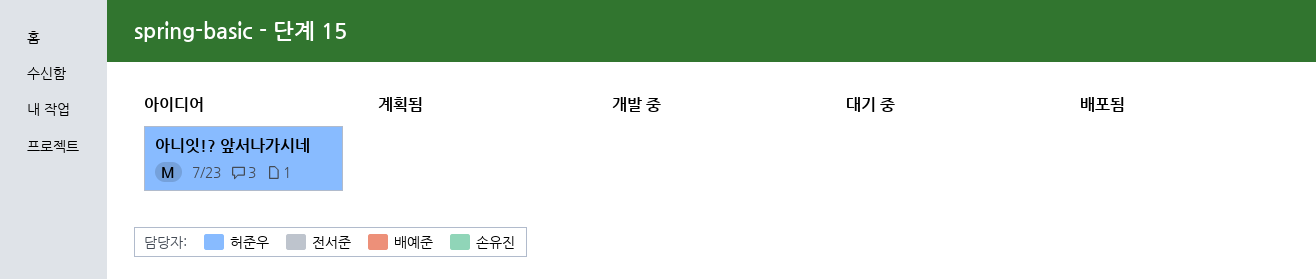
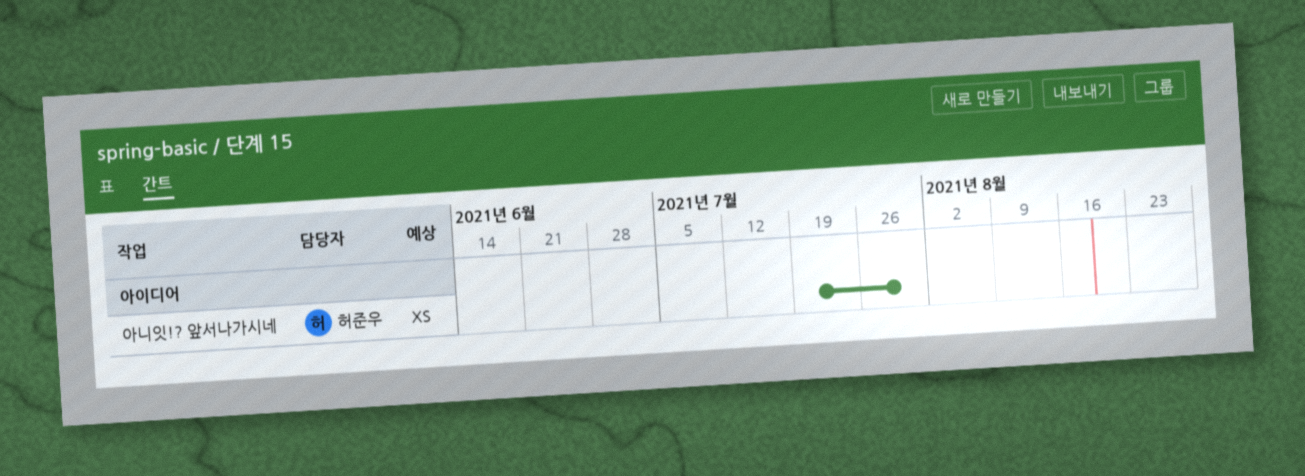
아니잇!? 앞서나가시네, estimate: M -> XS
아니잇!? 앞서나가시네, due: Jul 23 -> Jul 30

